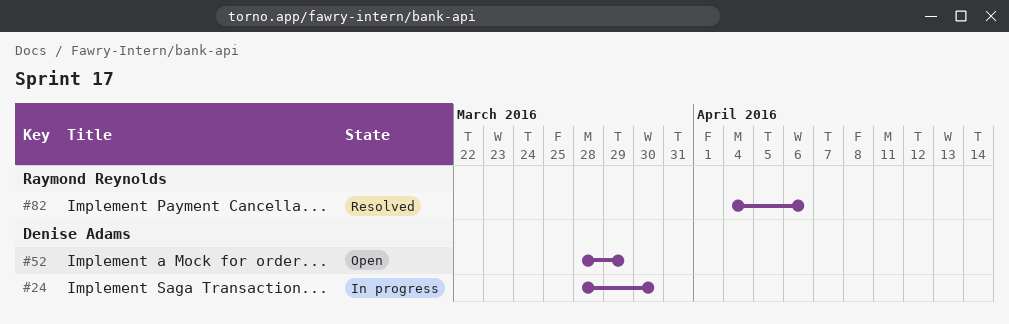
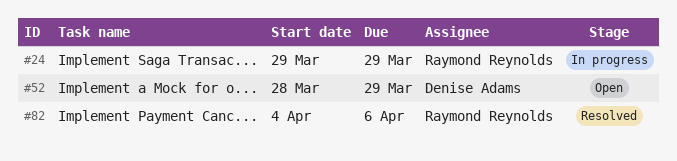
#24, owner: Denise Adams -> Raymond Reynolds
#24, start: Mar 28 -> Mar 29
#24, due: Mar 30 -> Mar 29

